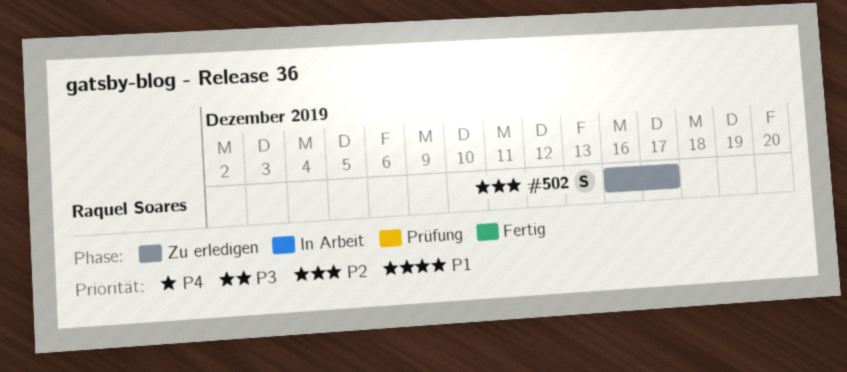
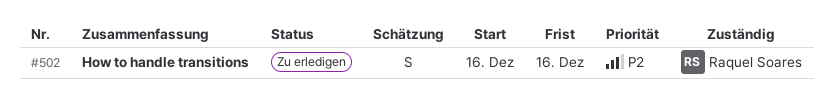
#502, due: Dec 17 -> Dec 16

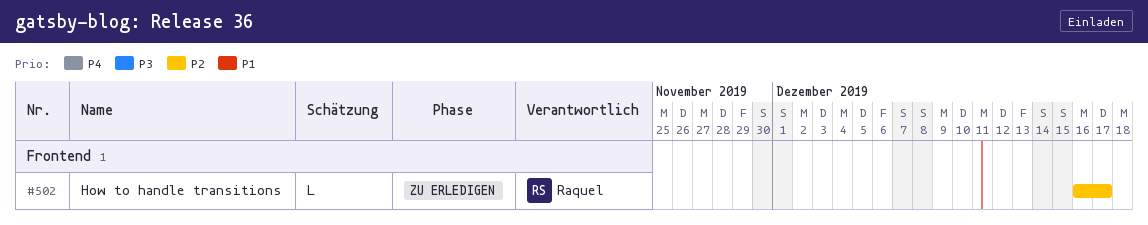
#502, estimate: S -> L
#502, due: Dec 16 -> Dec 17

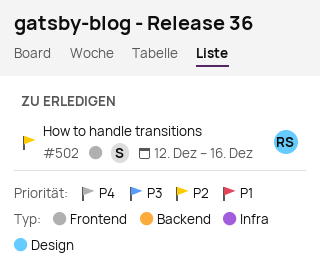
#502, estimate: L -> S
#502, start: Dec 16 -> Dec 12
#502, due: Dec 17 -> Dec 16

